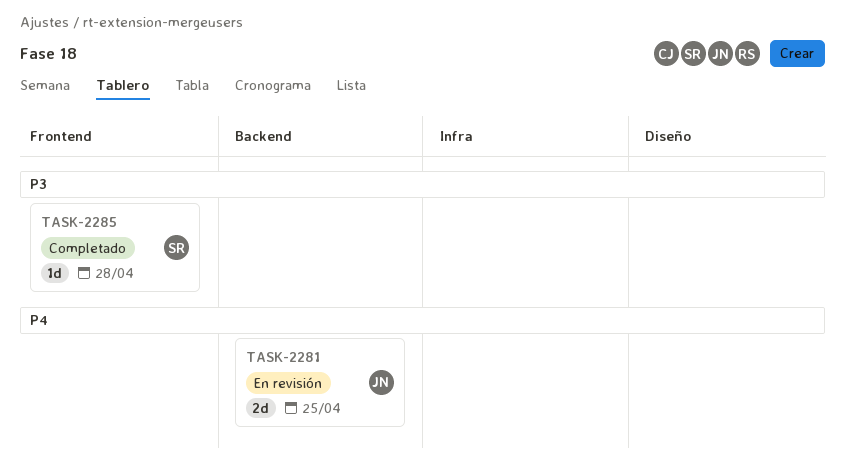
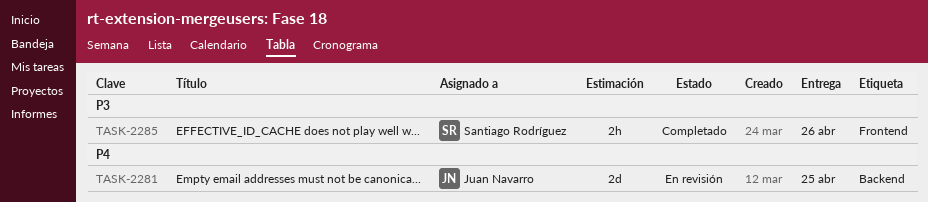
TASK-2285, estimate: 1d -> 2h
TASK-2285, due: Apr 28 -> Apr 26

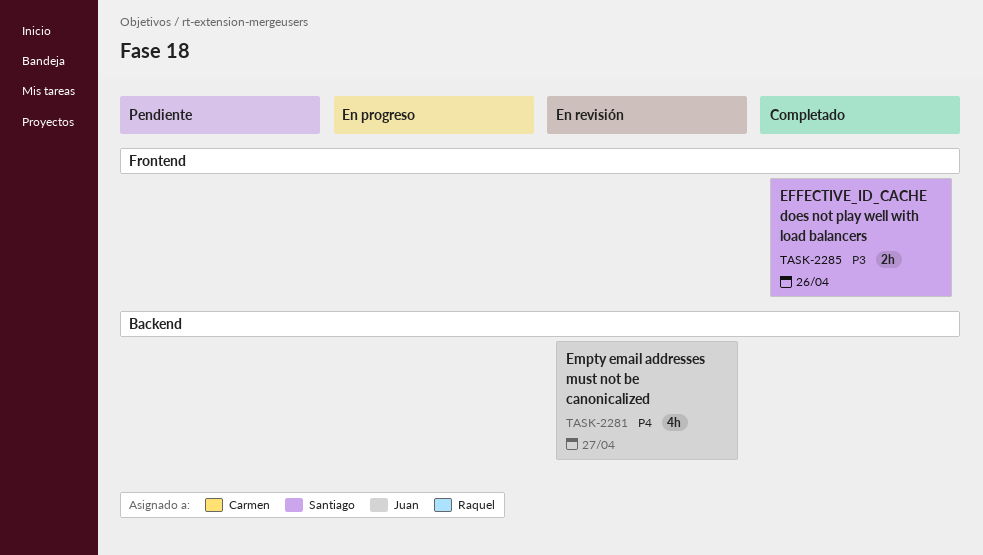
TASK-2281, estimate: 2d -> 4h
TASK-2281, due: Apr 25 -> Apr 27

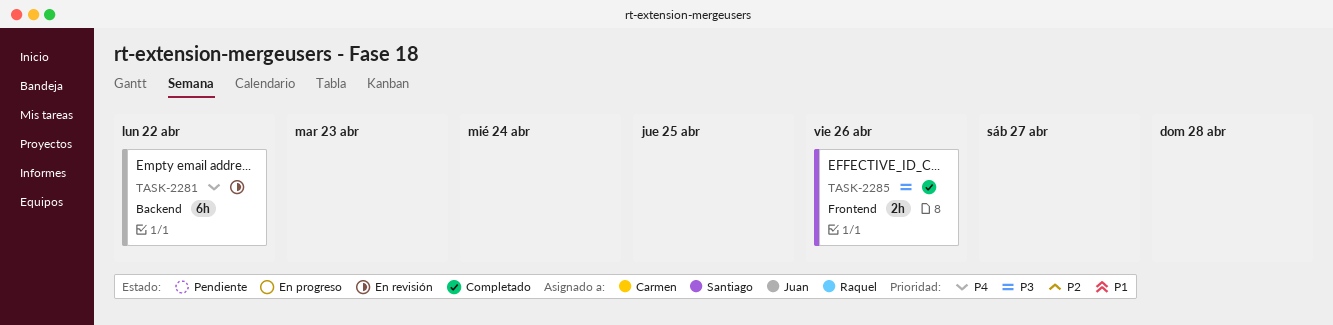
TASK-2281, estimate: 4h -> 6h
TASK-2281, due: Apr 27 -> Apr 22

